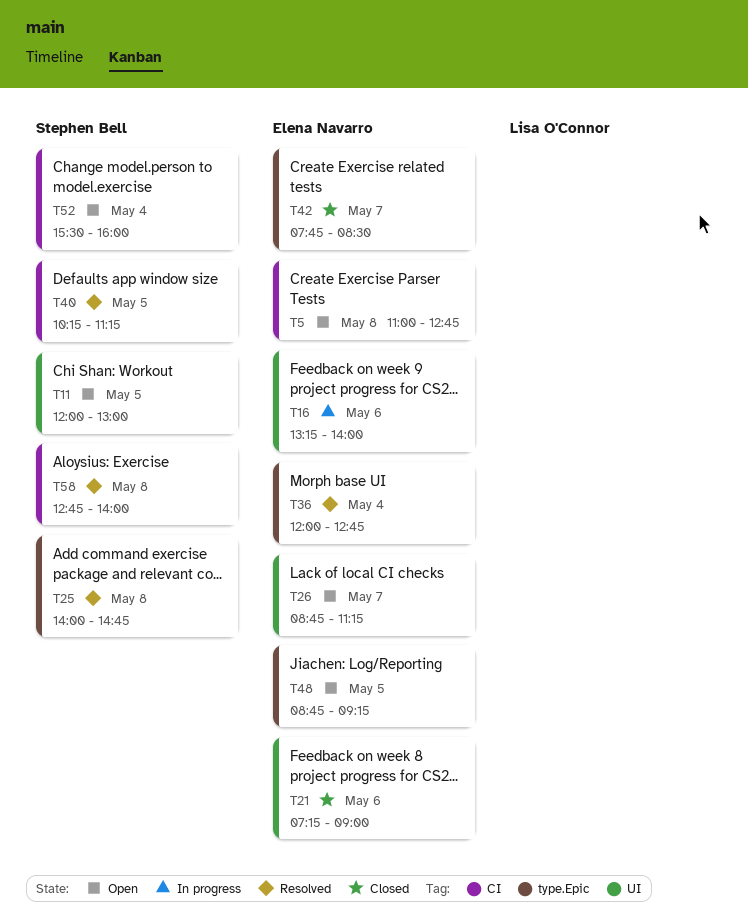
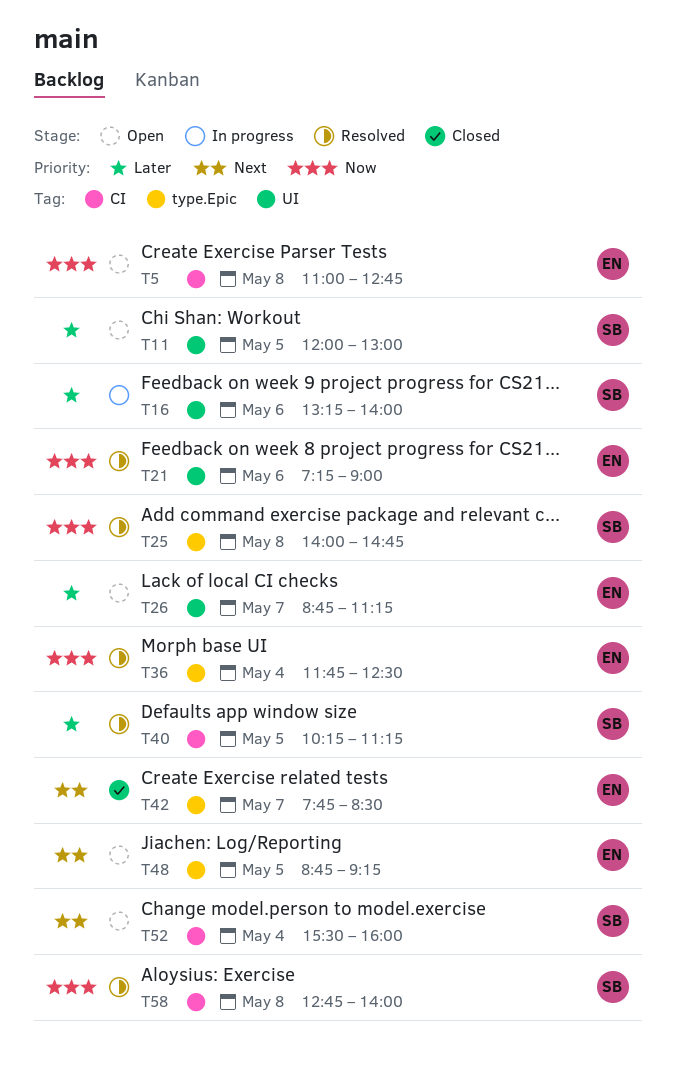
T16, owner: Elena Navarro -> Stephen Bell
T21, status: Closed -> Resolved
T36, begins: 12:00 -> 11:45
T36, ends: 12:45 -> 12:30

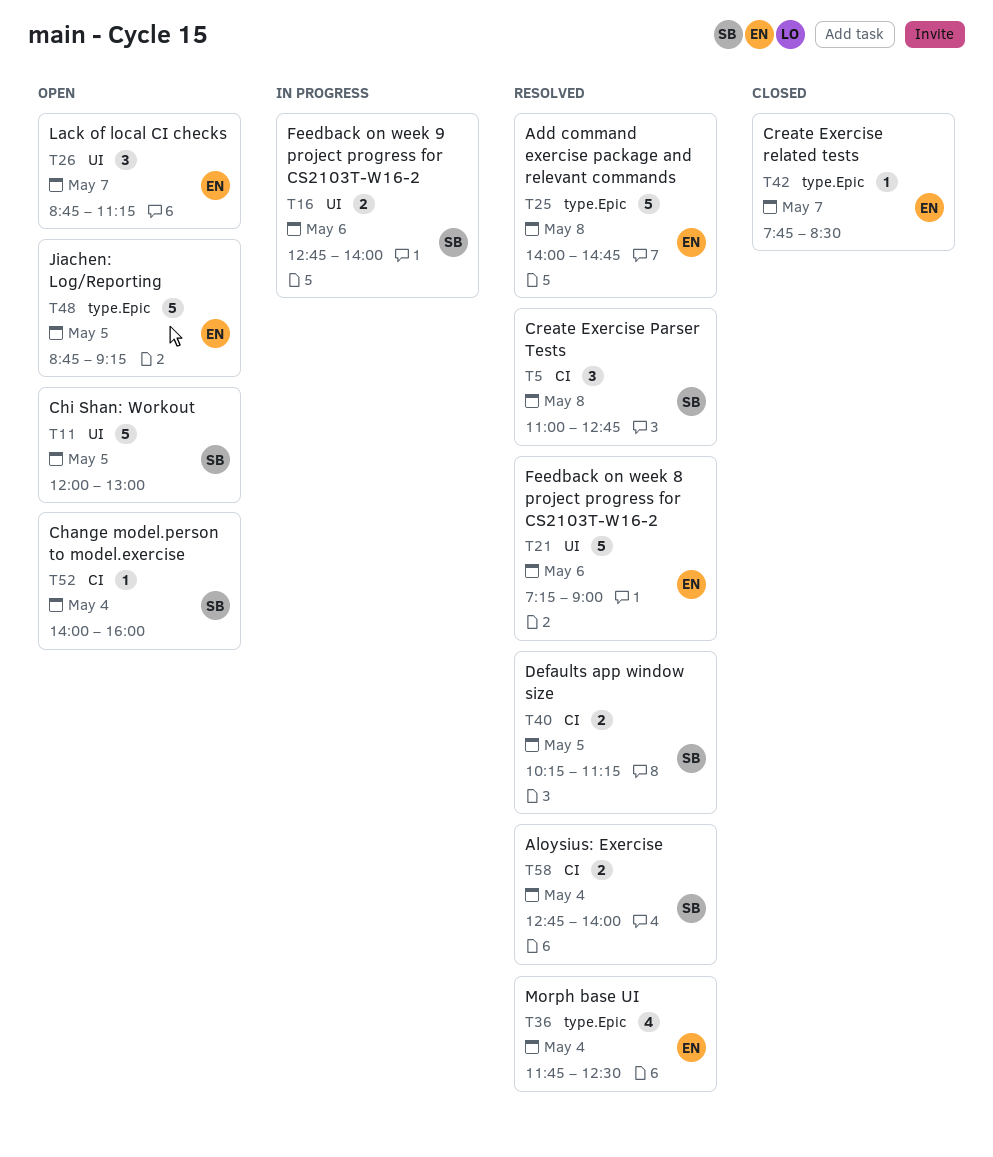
T5, status: Open -> Resolved
T5, owner: EN -> SB
T16, begins: 13:15 -> 12:45
T25, owner: SB -> EN
T52, begins: 15:30 -> 14:00
T58, day: May 8 -> May 4

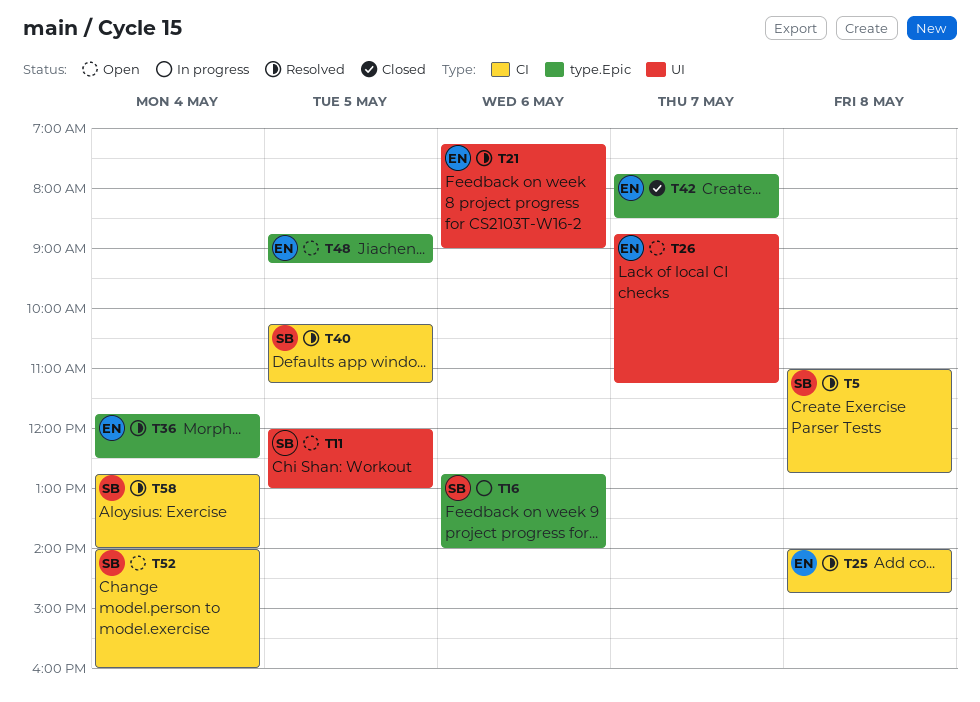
T16, label: UI -> type.Epic
T25, label: type.Epic -> CI

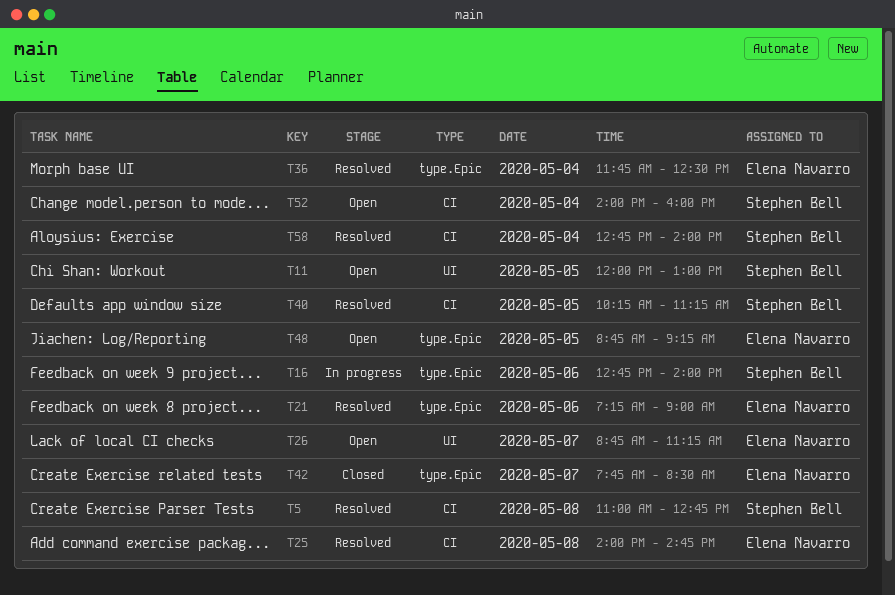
T21, label: UI -> type.Epic

